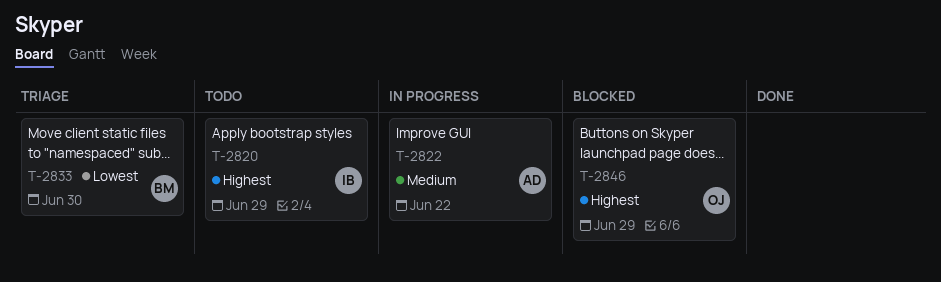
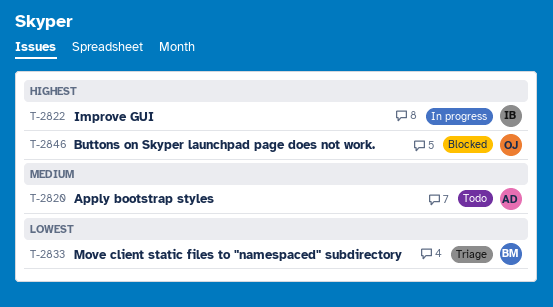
T-2820, owner: IB -> AD
T-2820, priority: Highest -> Medium
T-2822, owner: AD -> IB
T-2822, priority: Medium -> Highest

